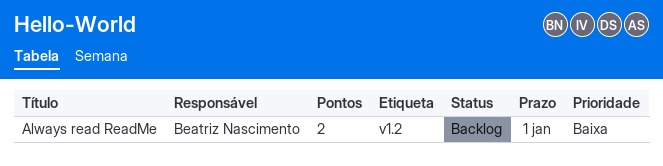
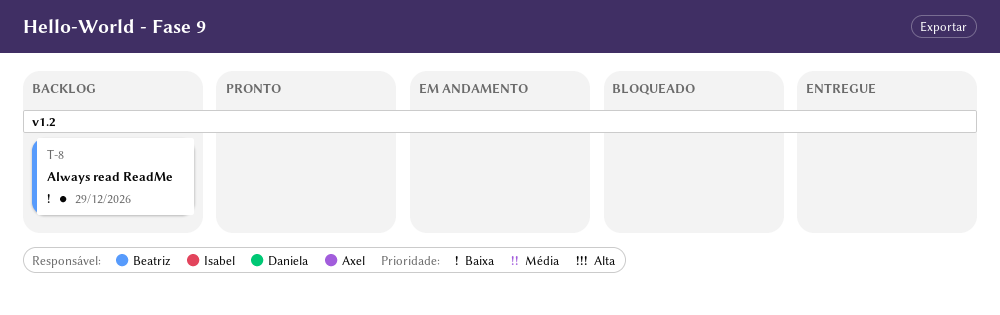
Always read ReadMe, estimate: 2 -> 1
Always read ReadMe, due: Jan 1 -> Dec 29

